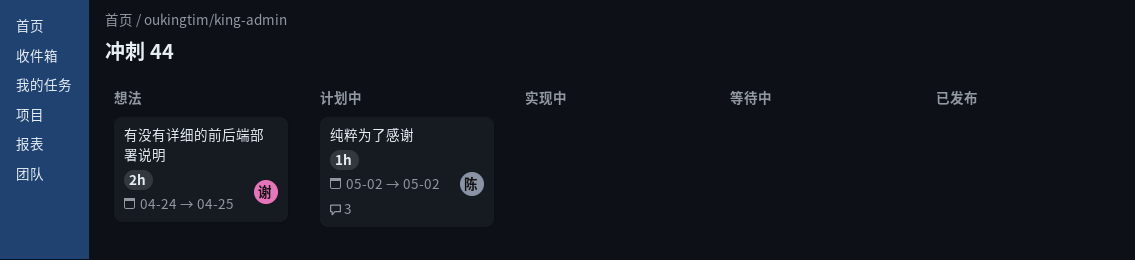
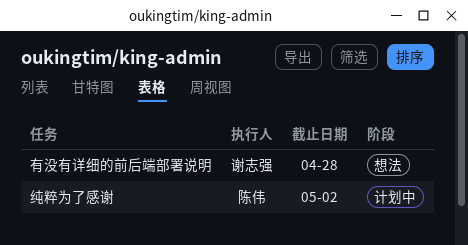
有没有详细的前后端部署说明, due: Apr 25 -> Apr 28

